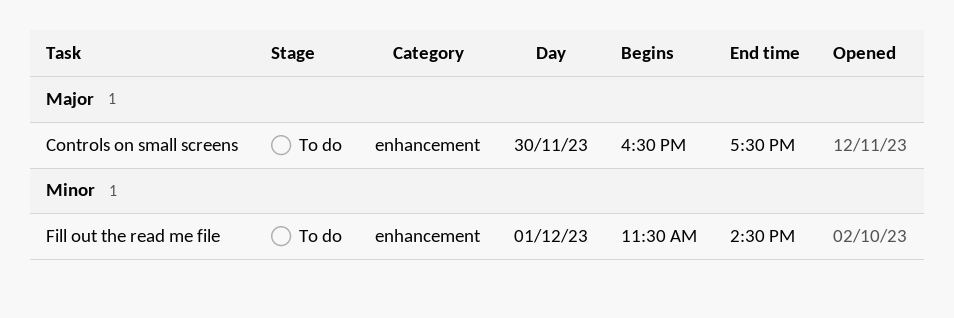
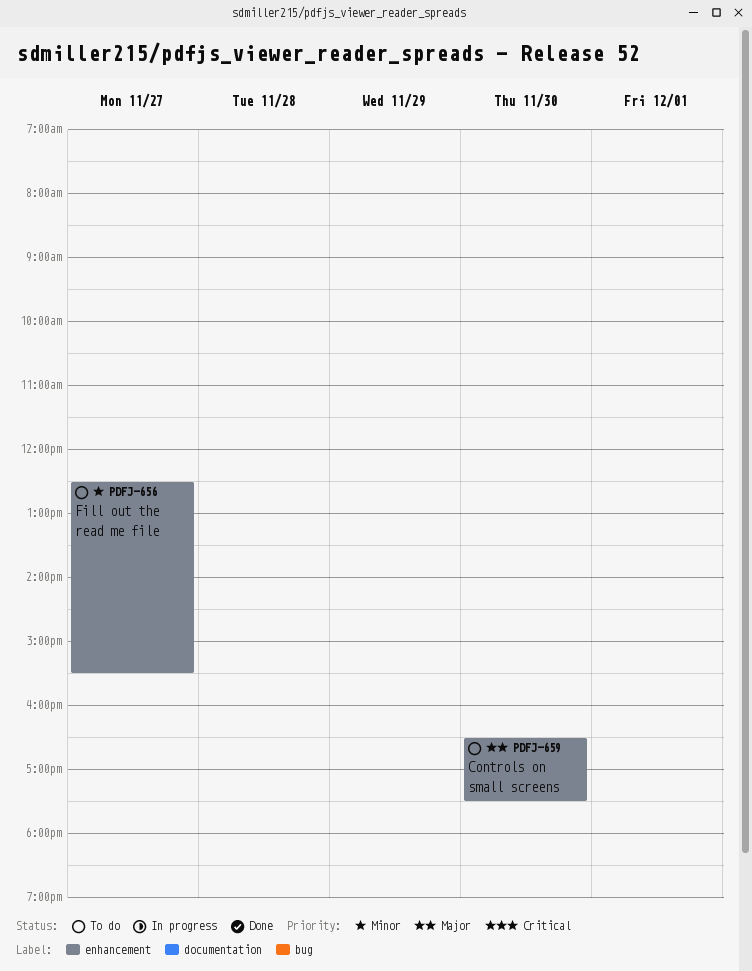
Fill out the read me file, day: Dec 1 -> Nov 27
Fill out the read me file, begins: 11:30 -> 12:30
Fill out the read me file, ends: 14:30 -> 15:30

